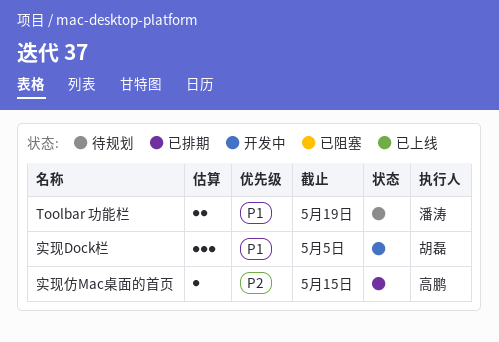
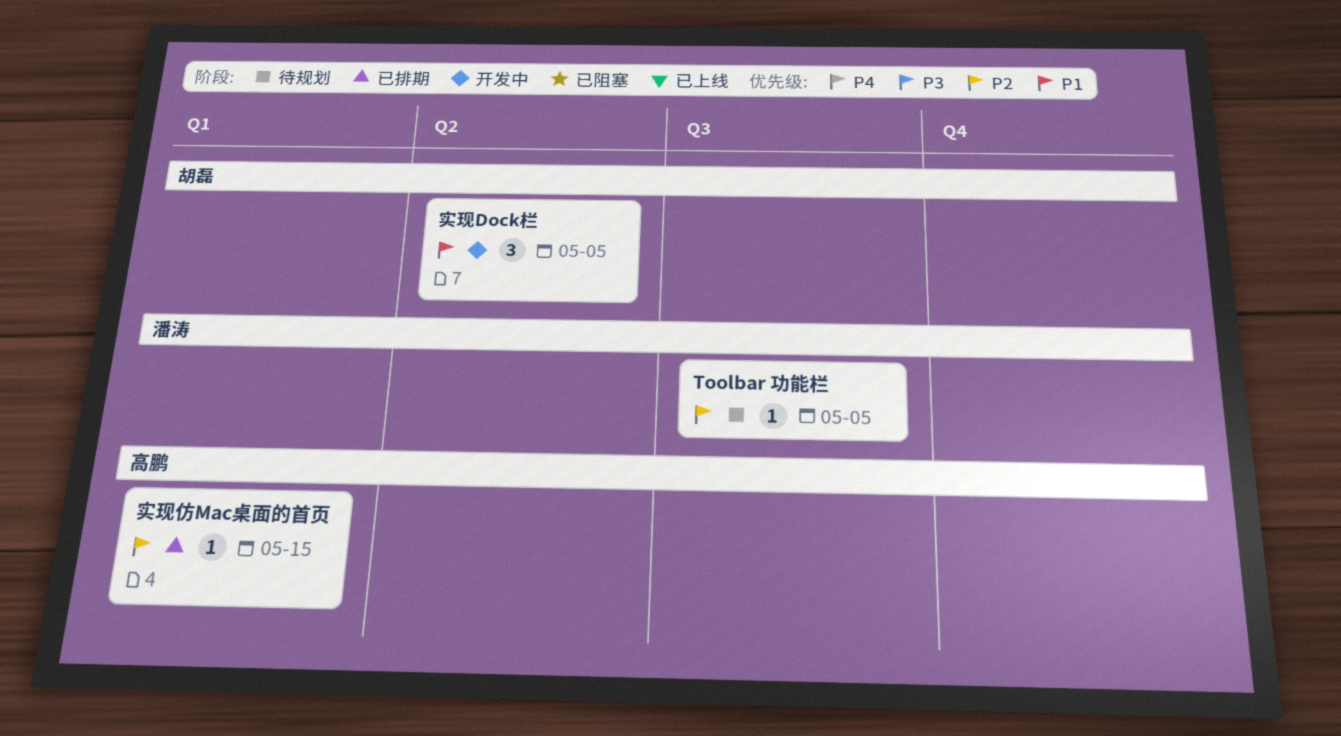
Toolbar 功能栏, priority: P1 -> P2
Toolbar 功能栏, estimate: 2 -> 1
Toolbar 功能栏, due: May 19 -> May 5

